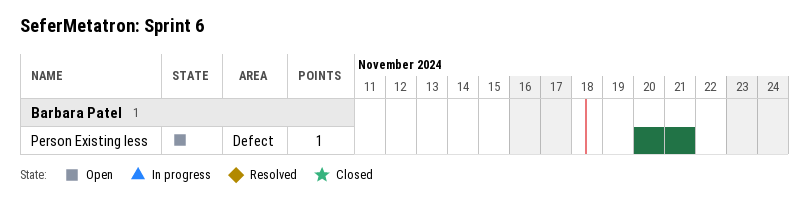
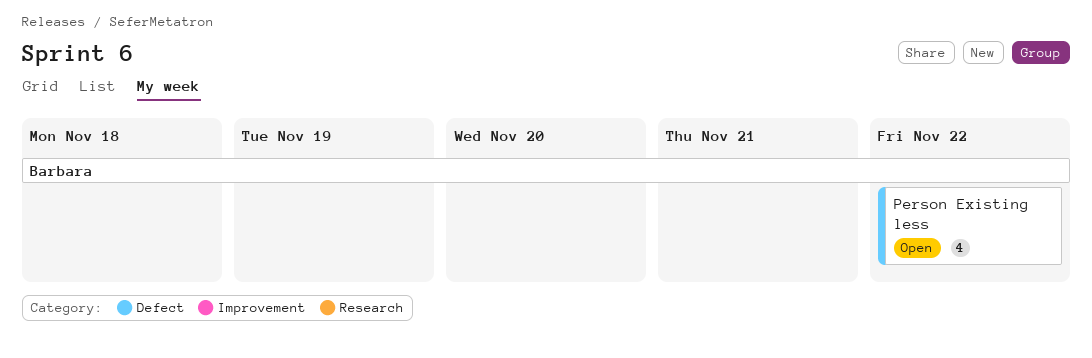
Person Existing less, estimate: 1 -> 4
Person Existing less, due: Nov 21 -> Nov 22

